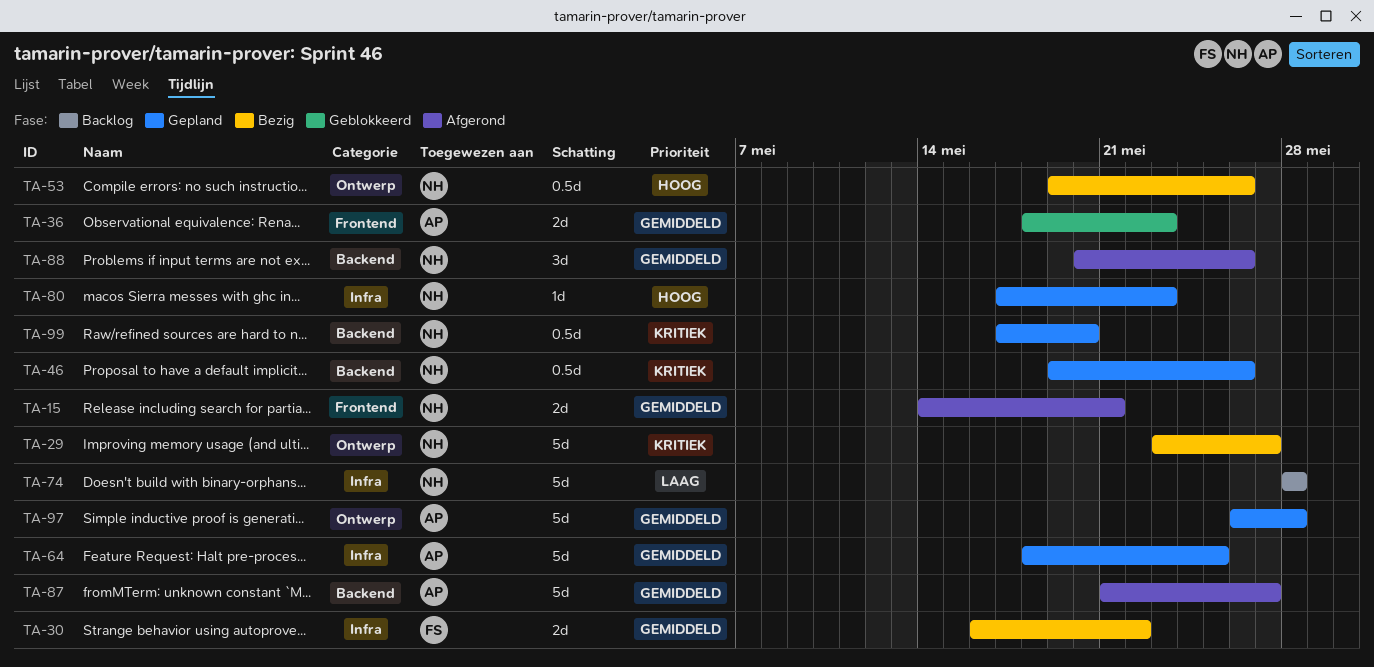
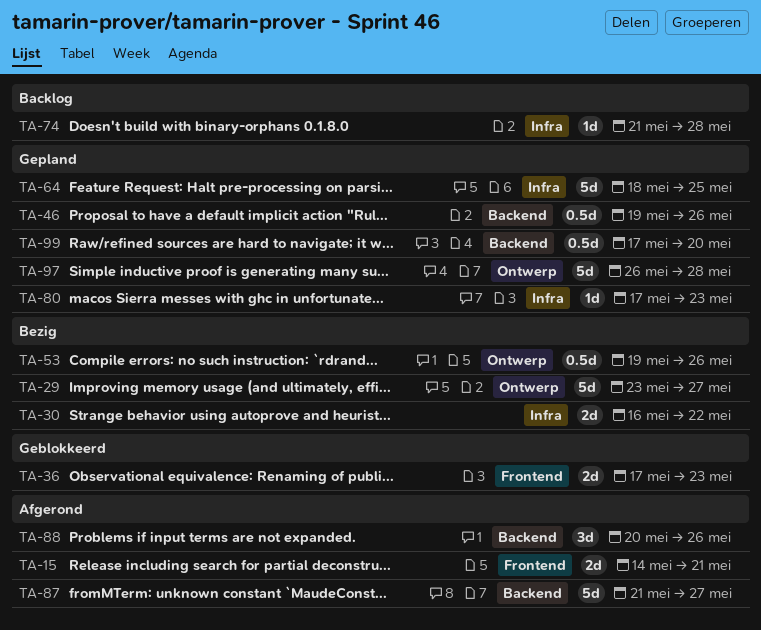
TA-36, start: May 18 -> May 17
TA-74, estimate: 5d -> 1d
TA-74, start: May 28 -> May 21

